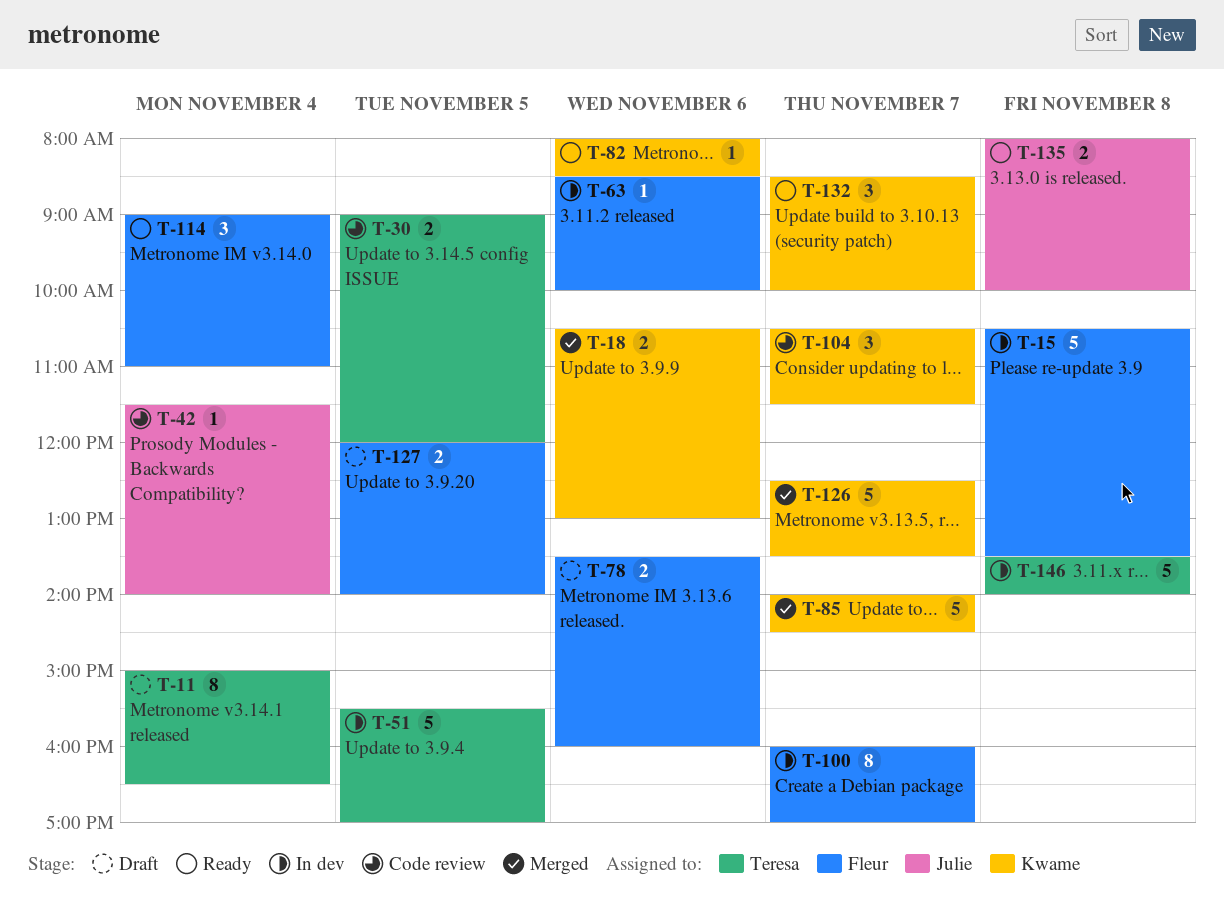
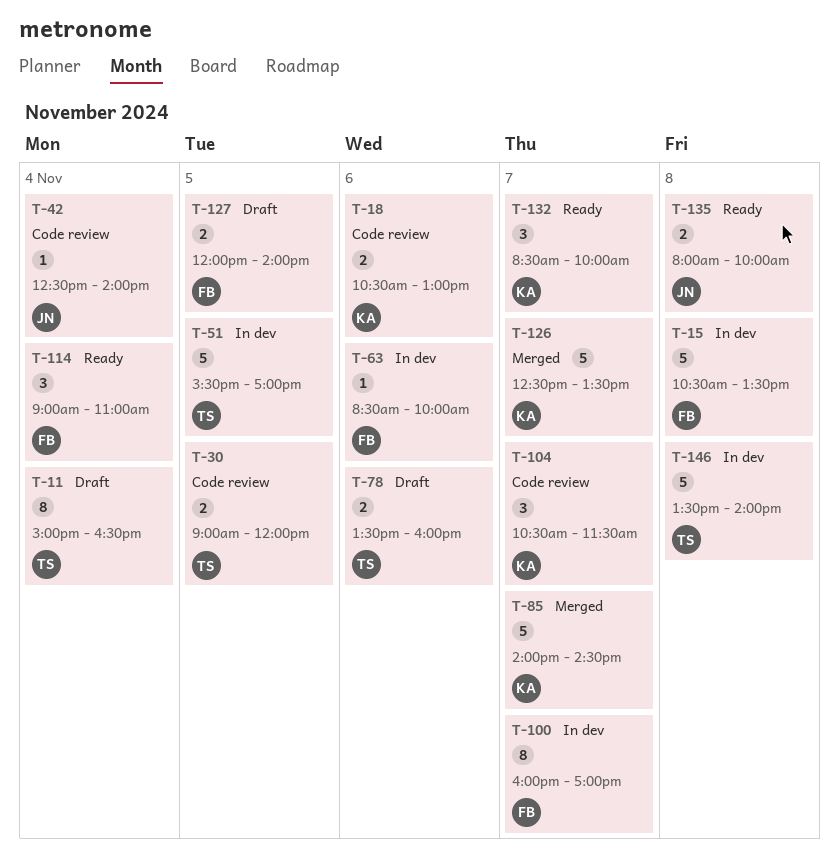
T-18, status: Merged -> Code review
T-42, begins: 11:30 -> 12:30
T-78, owner: Fleur -> Teresa
T-82: present -> none

